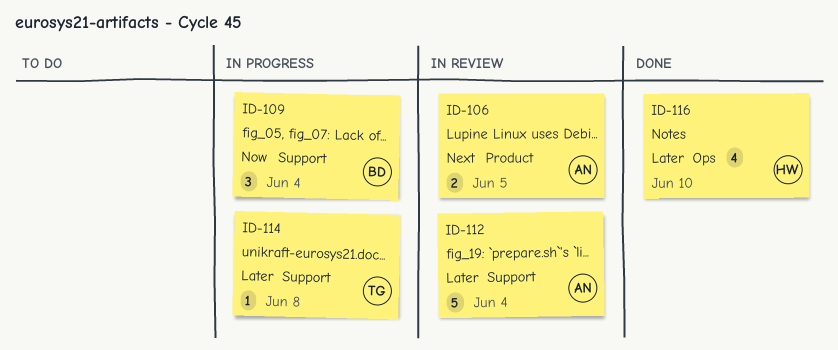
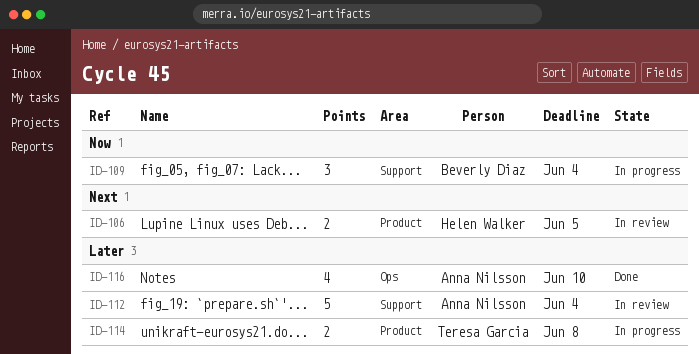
ID-106, owner: Anna Nilsson -> Helen Walker
ID-114, label: Support -> Product
ID-114, estimate: 1 -> 2
ID-116, owner: Helen Walker -> Anna Nilsson

